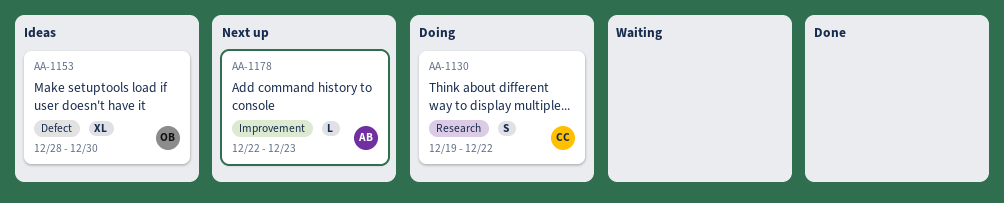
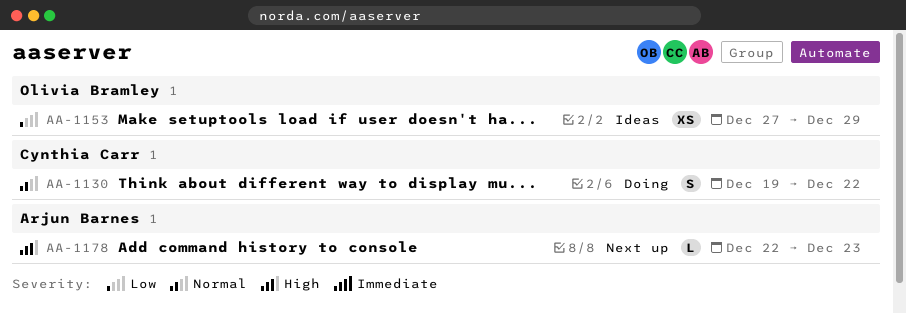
AA-1153, estimate: XL -> XS
AA-1153, start: Dec 28 -> Dec 27
AA-1153, due: Dec 30 -> Dec 29

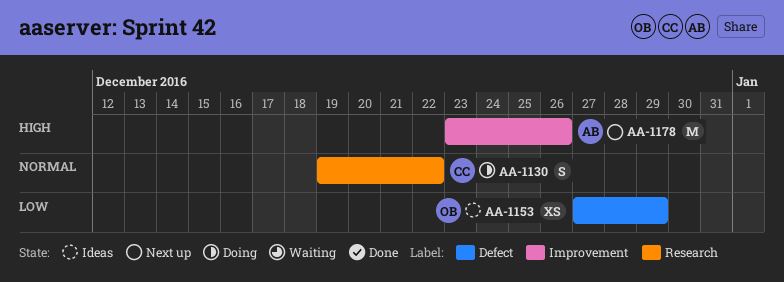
AA-1178, estimate: L -> M
AA-1178, start: Dec 22 -> Dec 23
AA-1178, due: Dec 23 -> Dec 26

